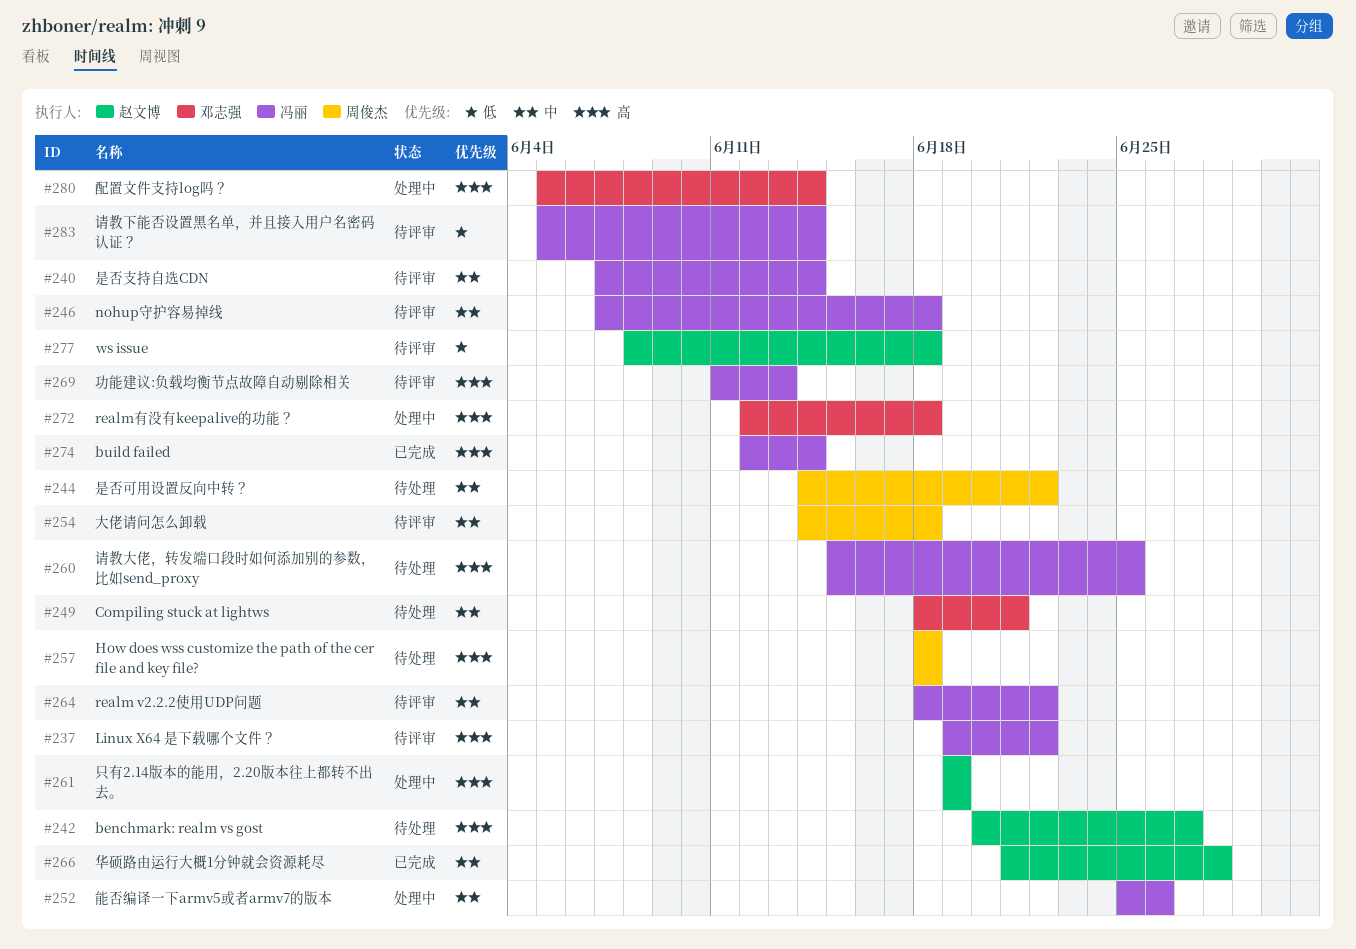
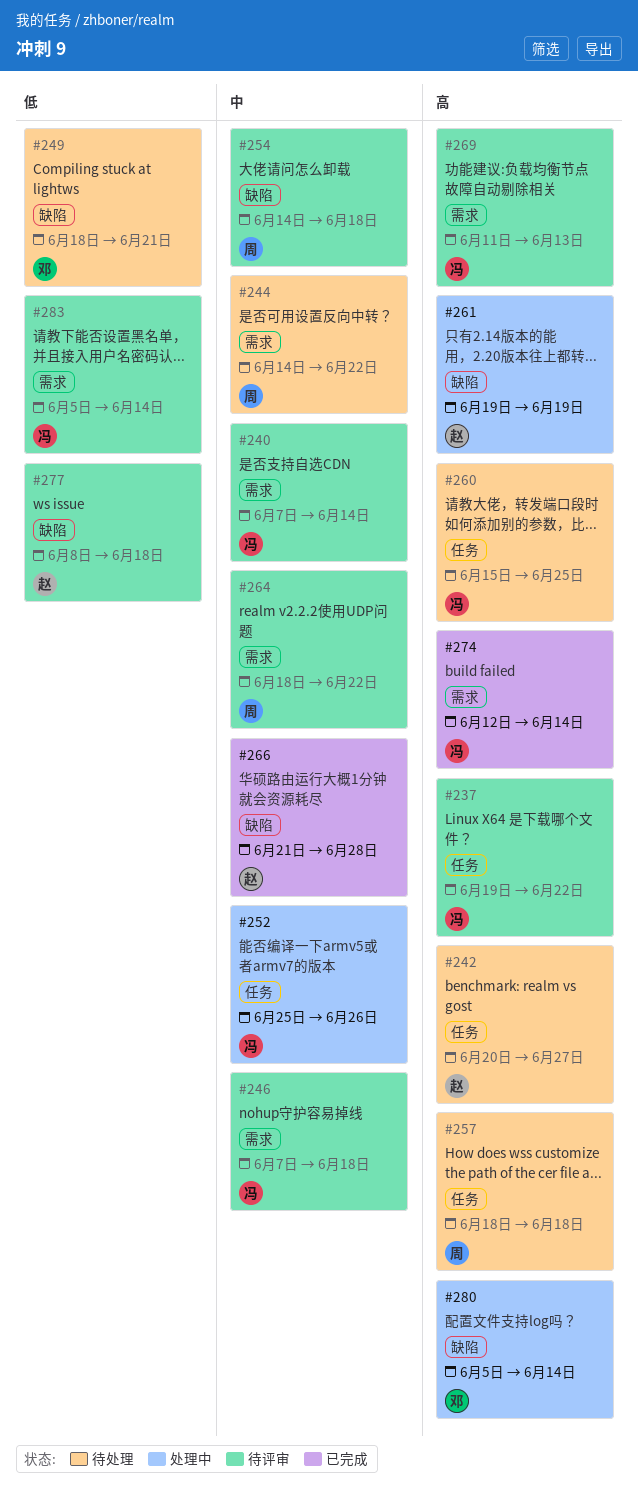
#249, priority: 中 -> 低
#264, owner: 冯丽 -> 周俊杰
#272: present -> none

